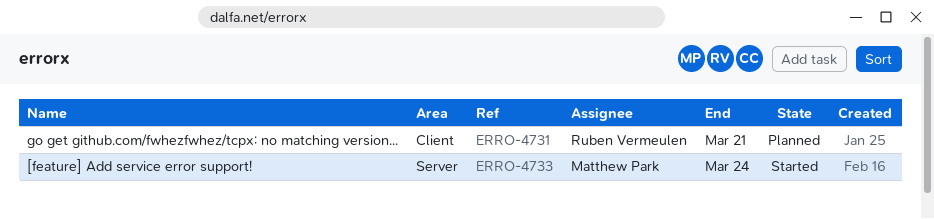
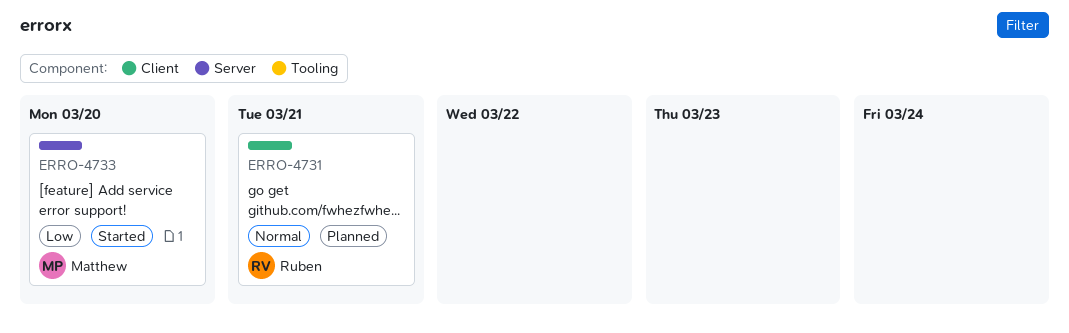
ERRO-4733, due: Mar 24 -> Mar 20

